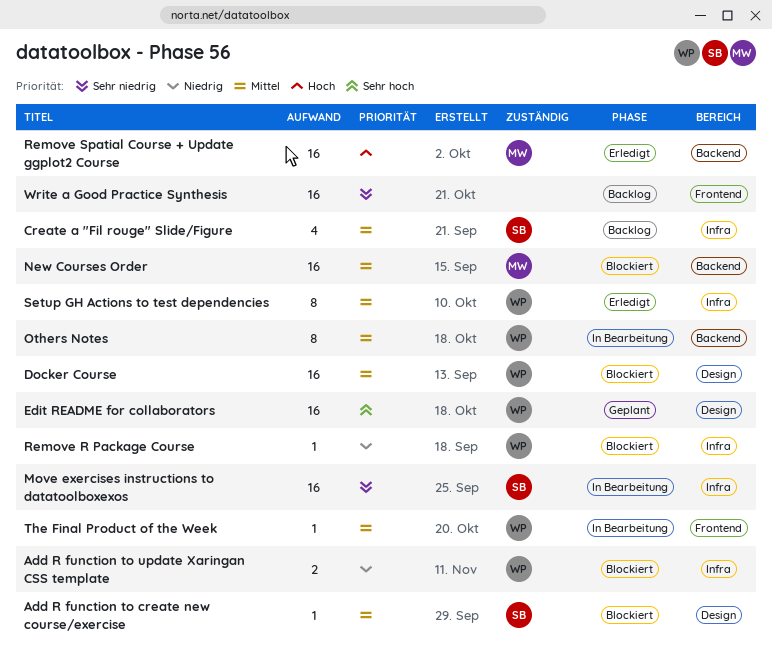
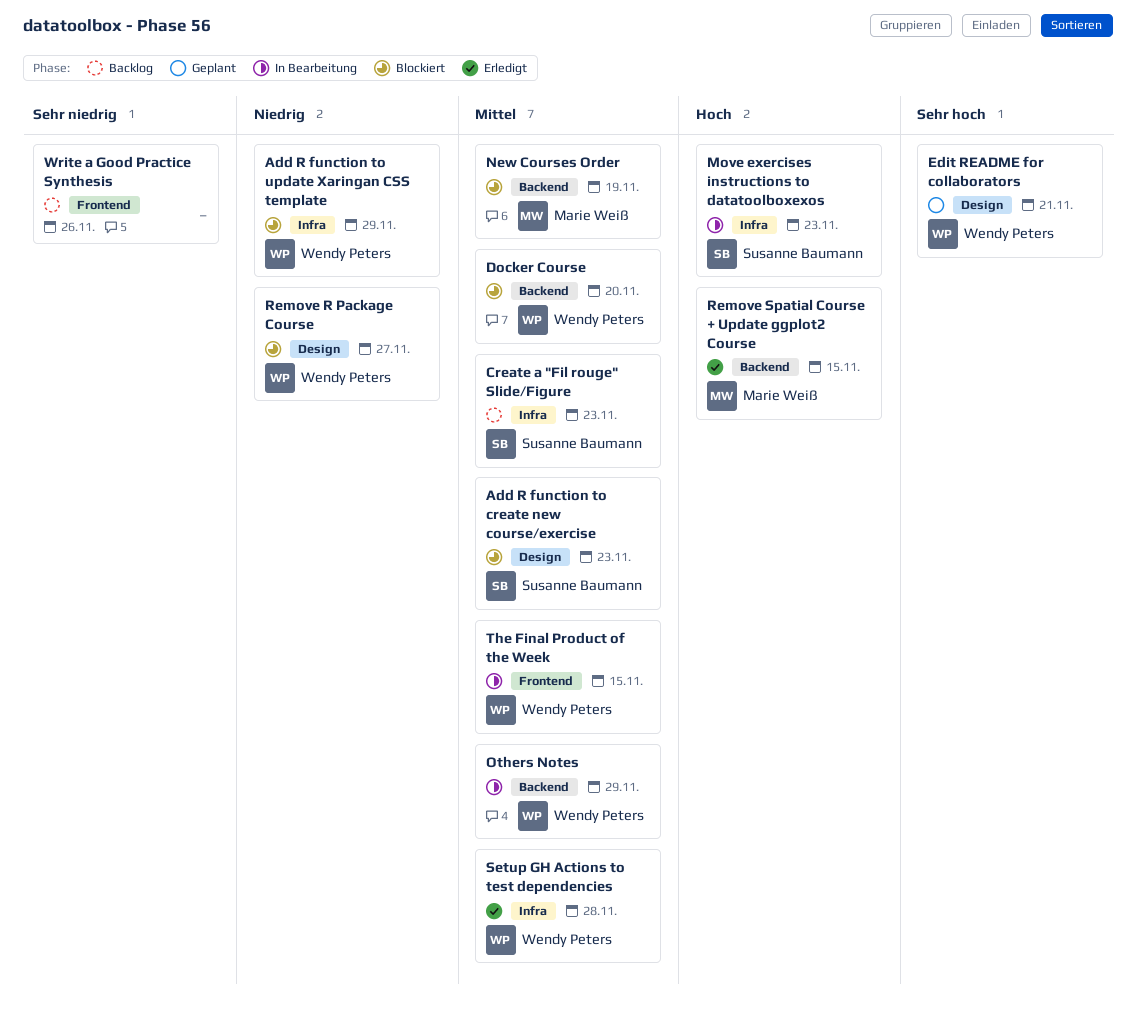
Docker Course, label: Design -> Backend
Move exercises instructions to datatoolboxexos, priority: Sehr niedrig -> Hoch
Remove R Package Course, label: Infra -> Design

